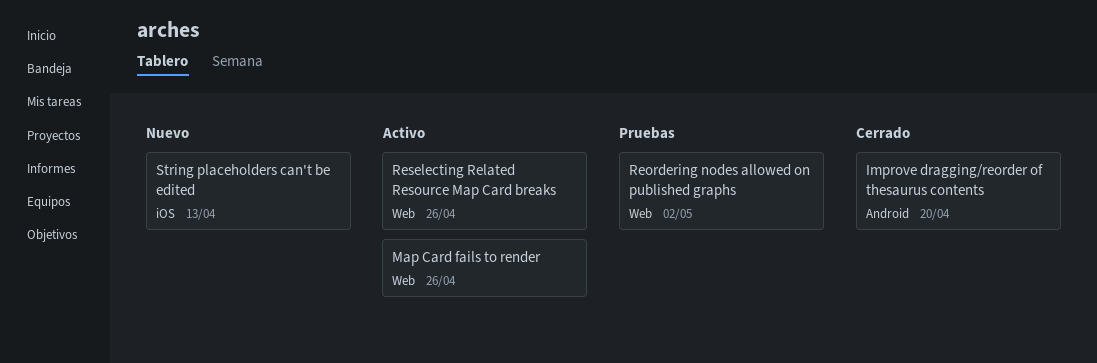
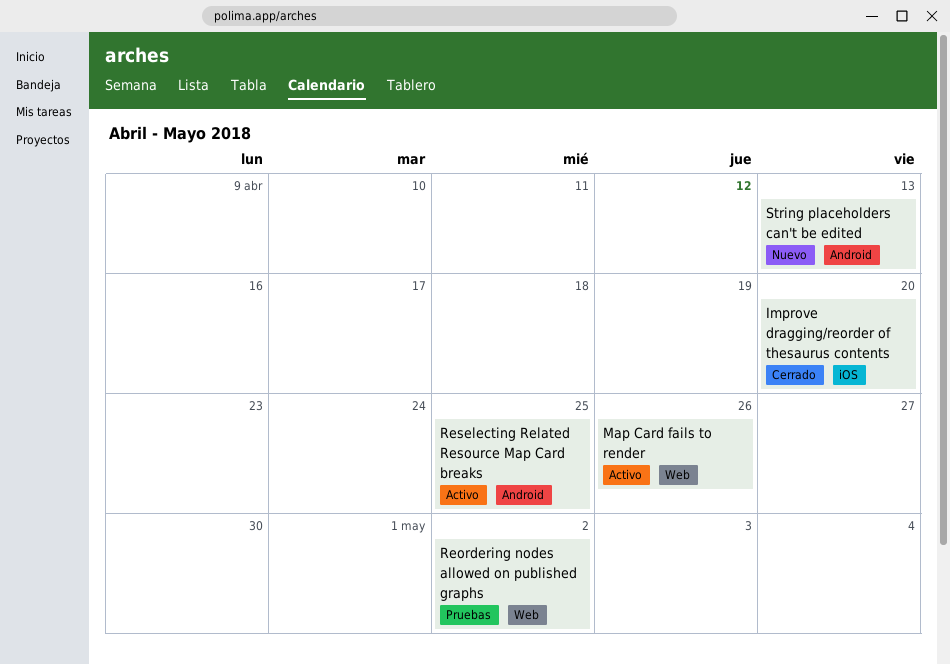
Improve dragging/reorder of thesaurus contents, label: Android -> iOS
Reselecting Related Resource Map Card breaks, label: Web -> Android
Reselecting Related Resource Map Card breaks, due: Apr 26 -> Apr 25
String placeholders can't be edited, label: iOS -> Android

